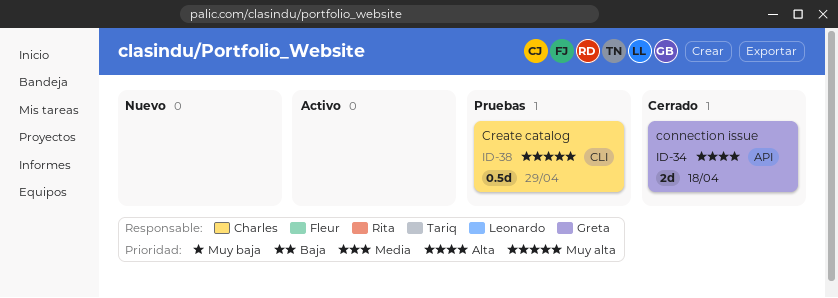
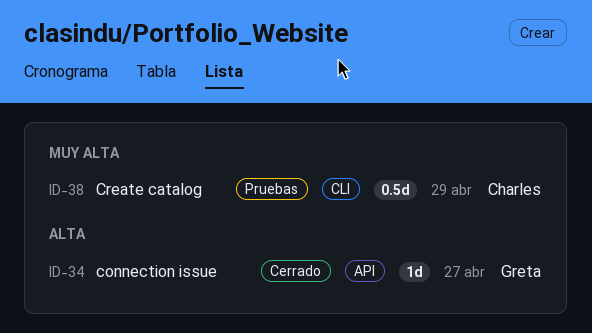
ID-34, estimate: 2d -> 1d
ID-34, due: Apr 18 -> Apr 27

